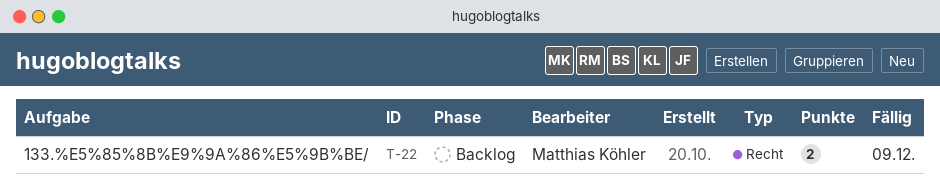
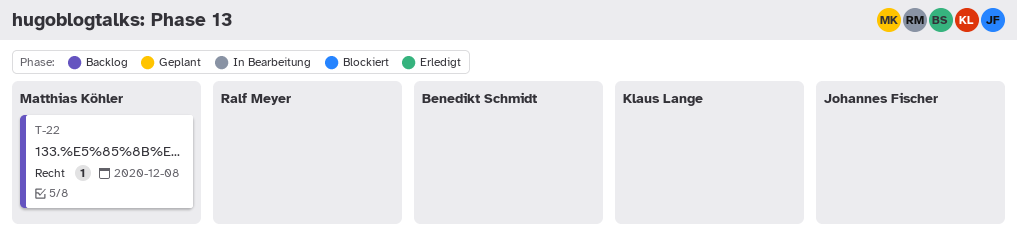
T-22, estimate: 2 -> 1
T-22, due: Dec 9 -> Dec 8

